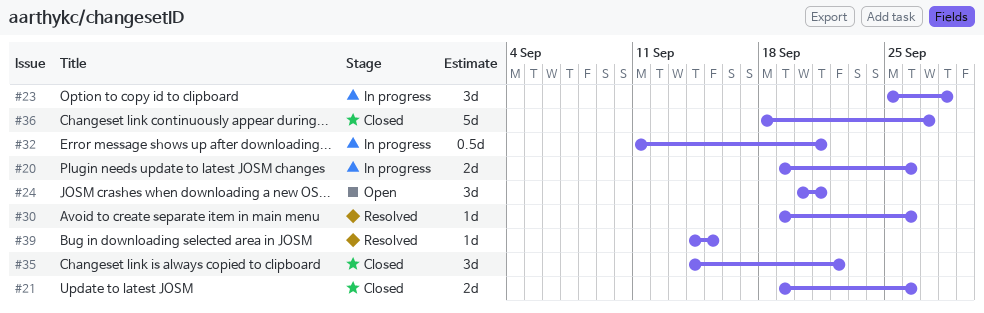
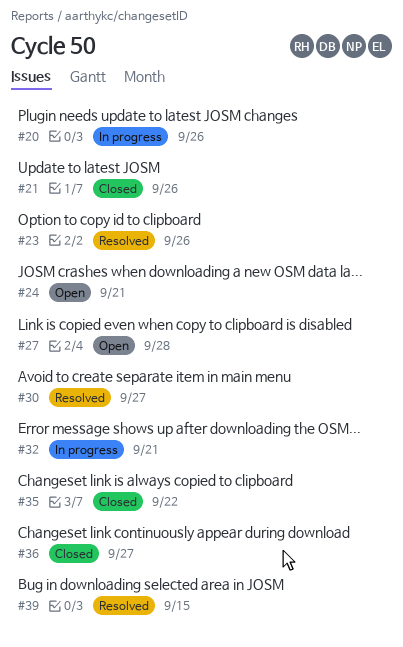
#23, status: In progress -> Resolved
#23, due: Sep 28 -> Sep 26
#27: none -> present
#30, due: Sep 26 -> Sep 27

